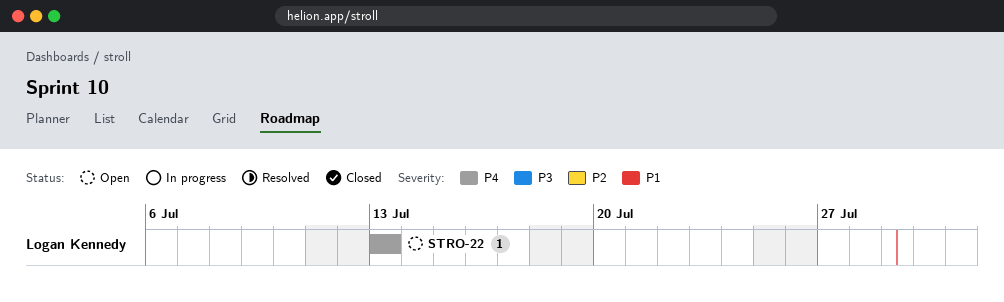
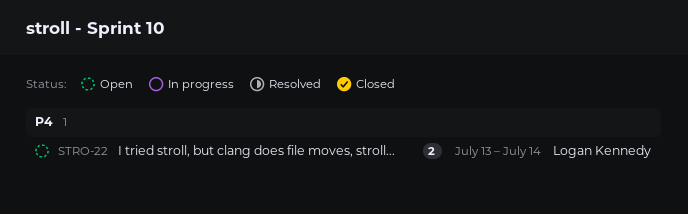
STRO-22, estimate: 1 -> 2
STRO-22, due: Jul 13 -> Jul 14

